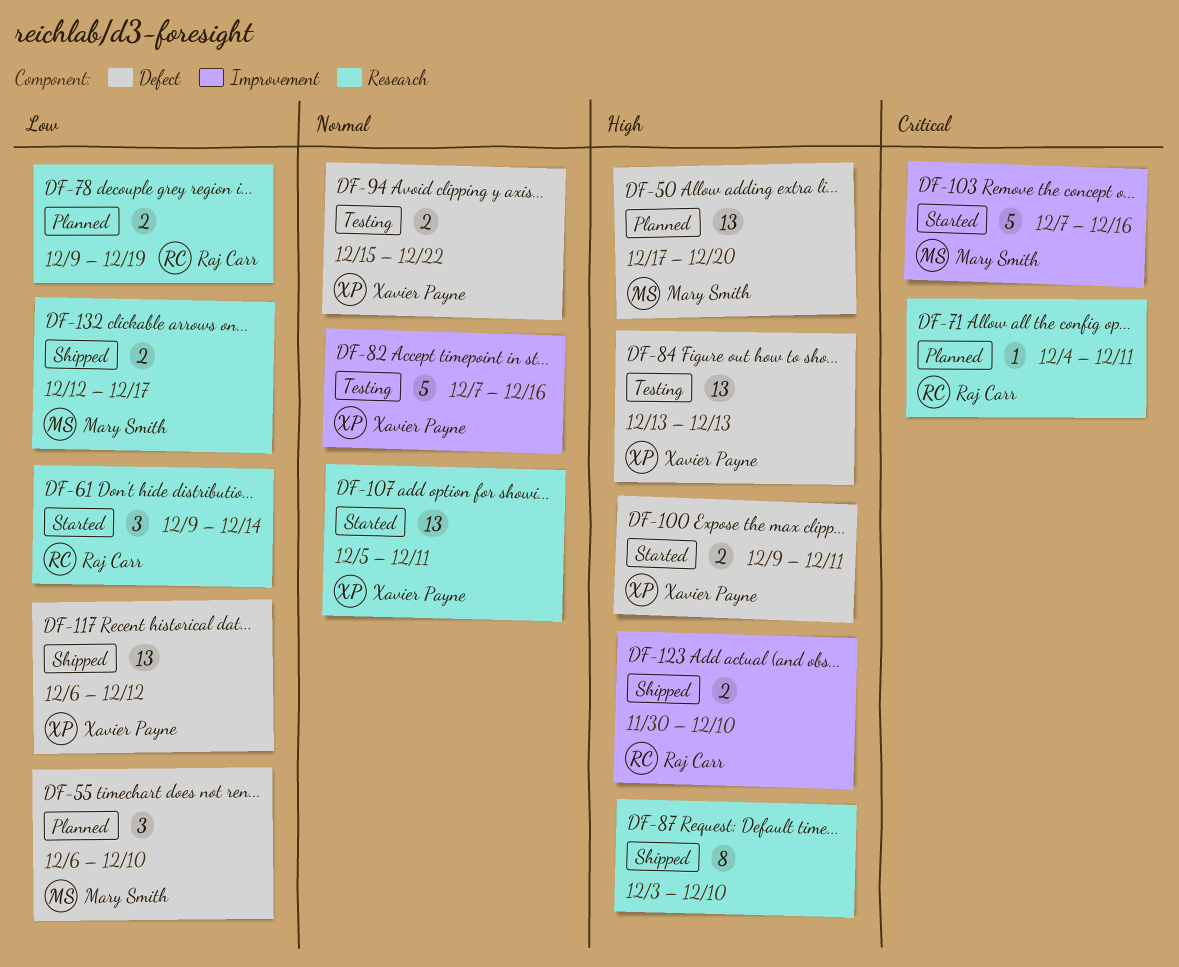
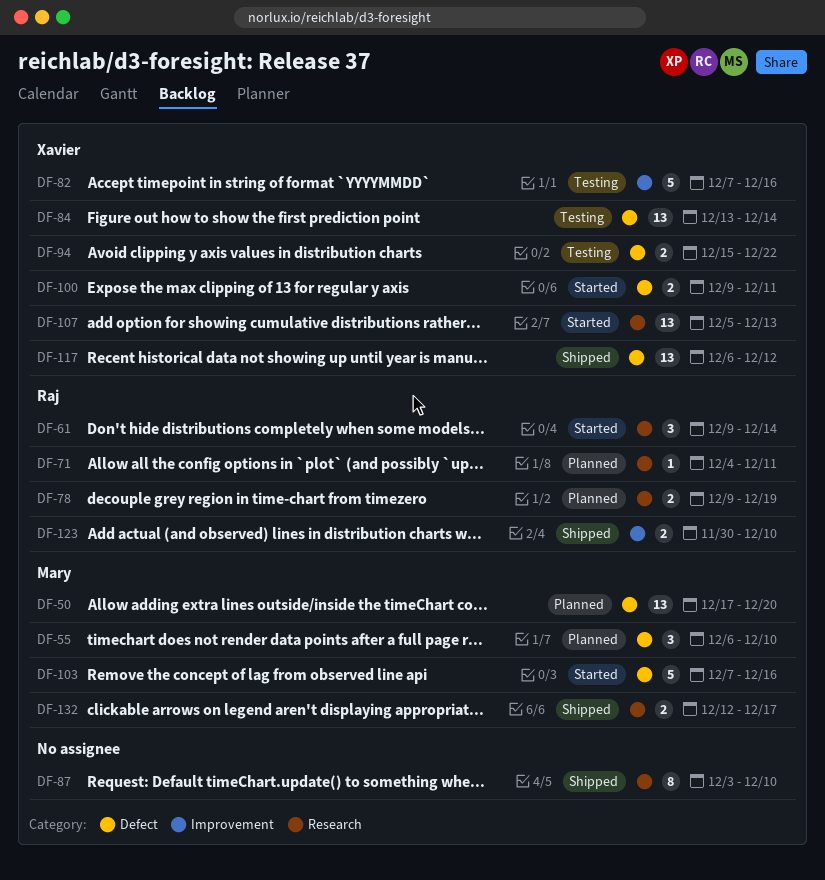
DF-84, due: Dec 13 -> Dec 14
DF-103, label: Improvement -> Defect
DF-107, due: Dec 11 -> Dec 13

